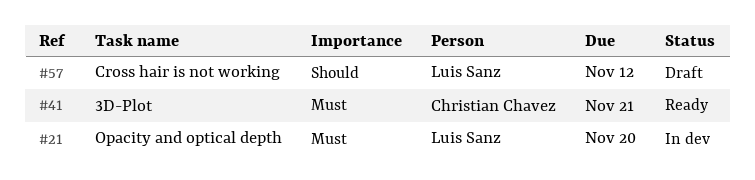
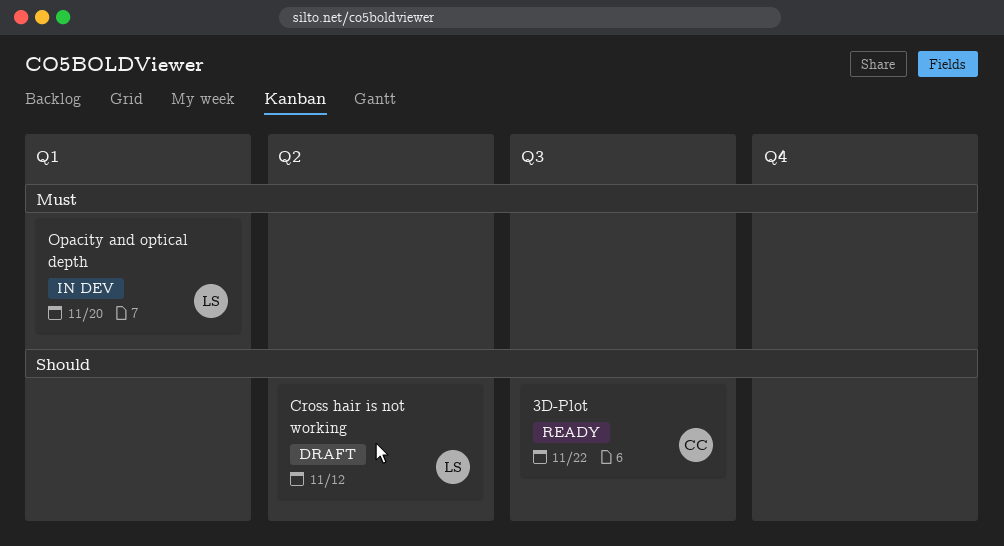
3D-Plot, priority: Must -> Should
3D-Plot, due: Nov 21 -> Nov 22

